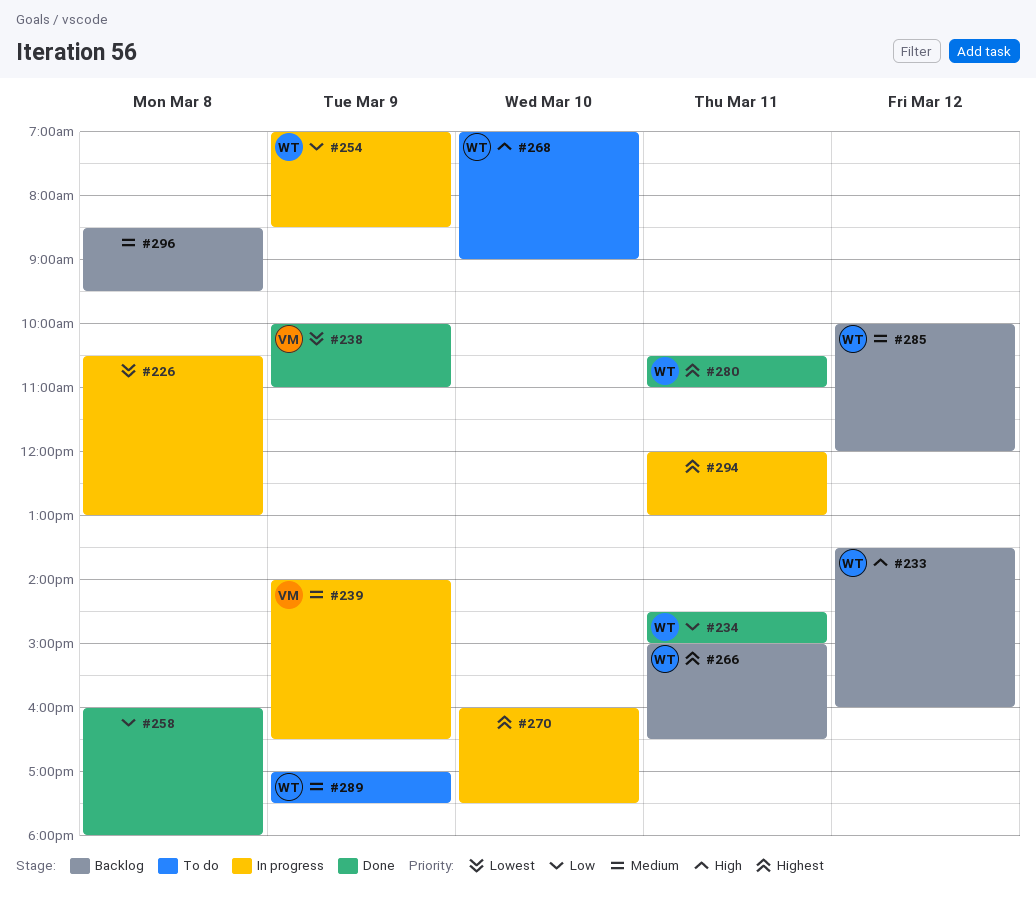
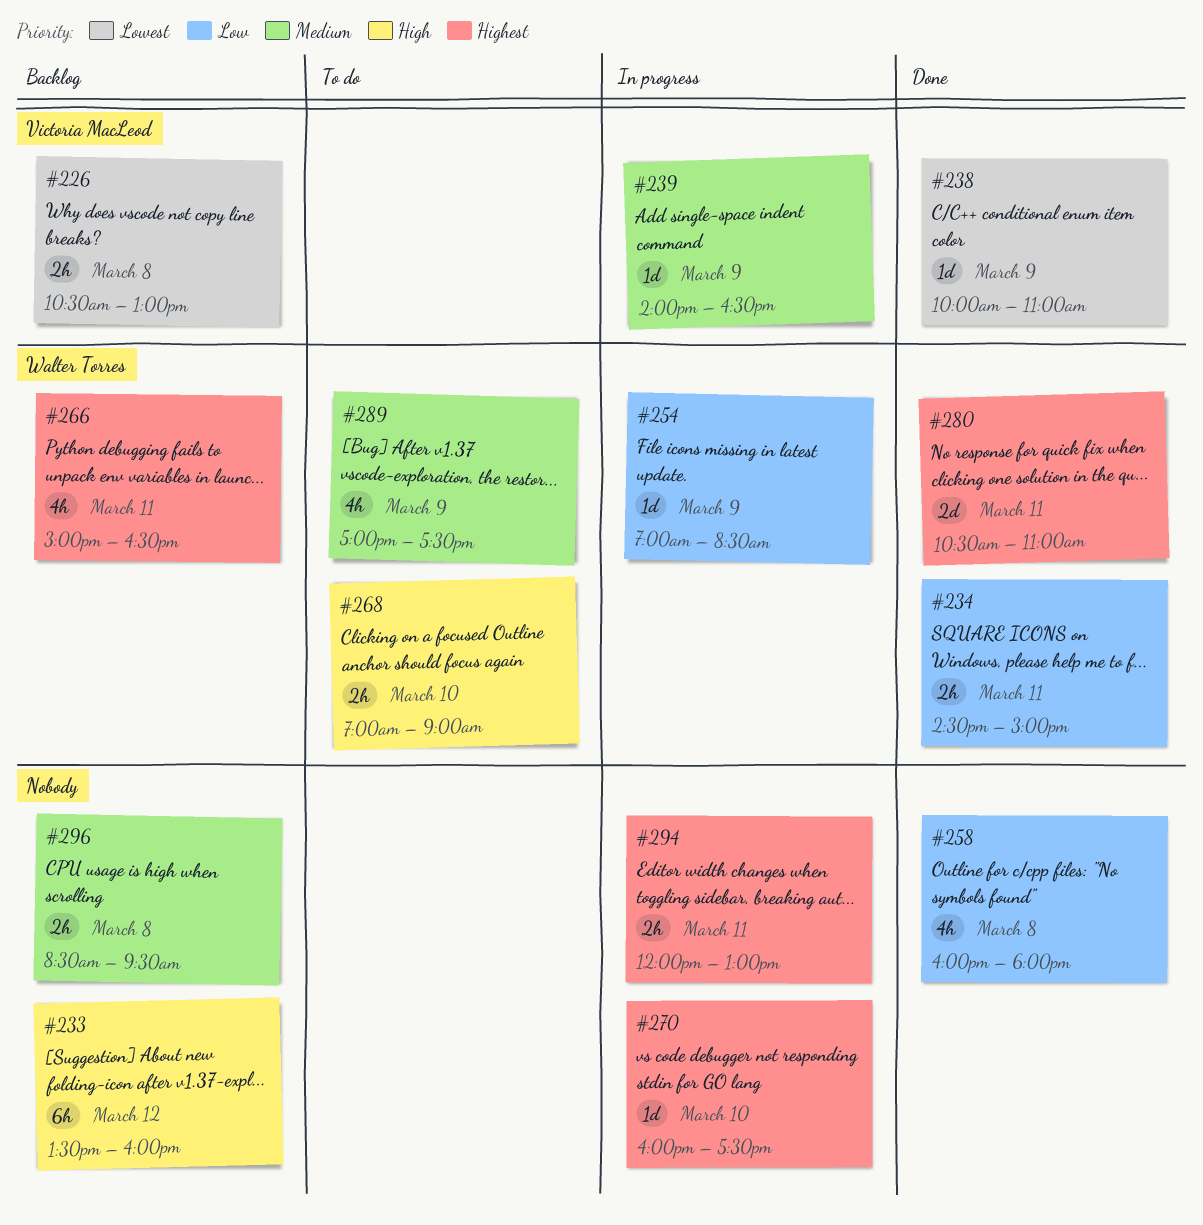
#226, status: In progress -> Backlog
#226, owner: none -> Victoria MacLeod
#233, owner: Walter Torres -> none
#285: present -> none

